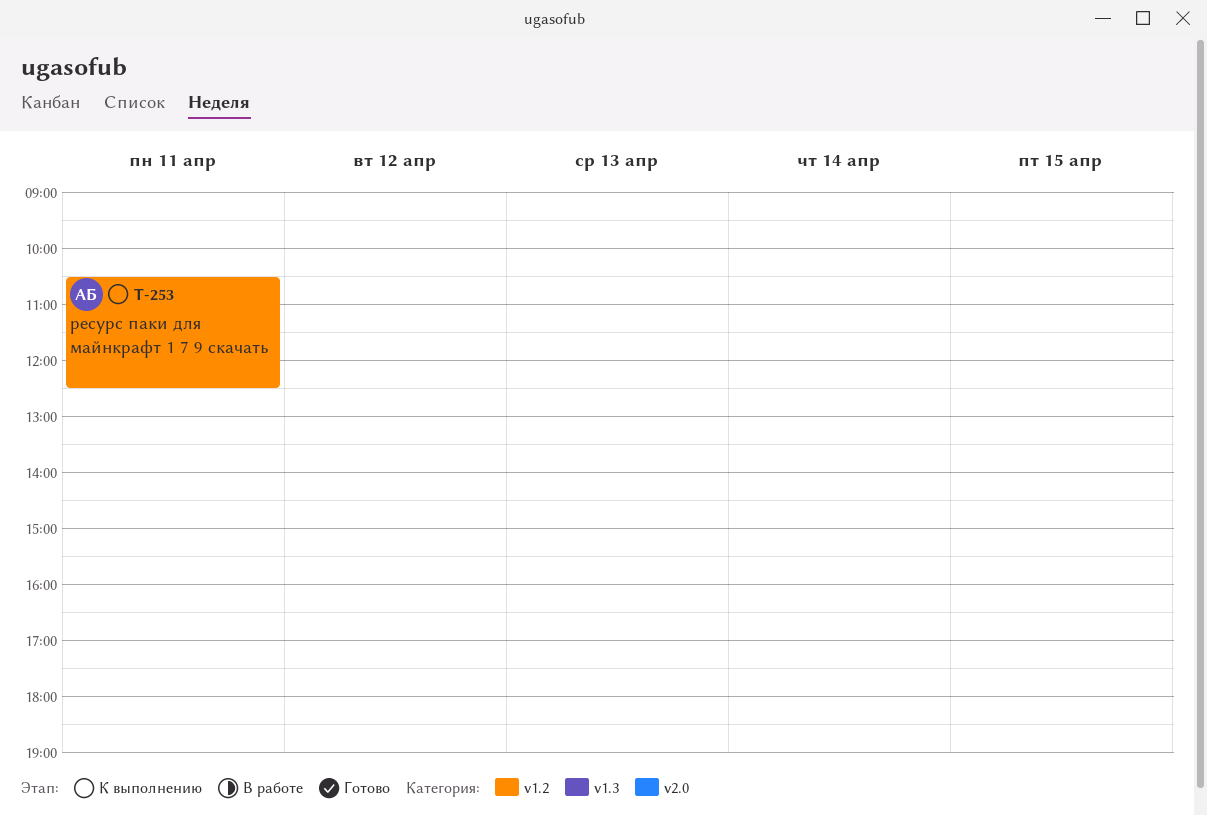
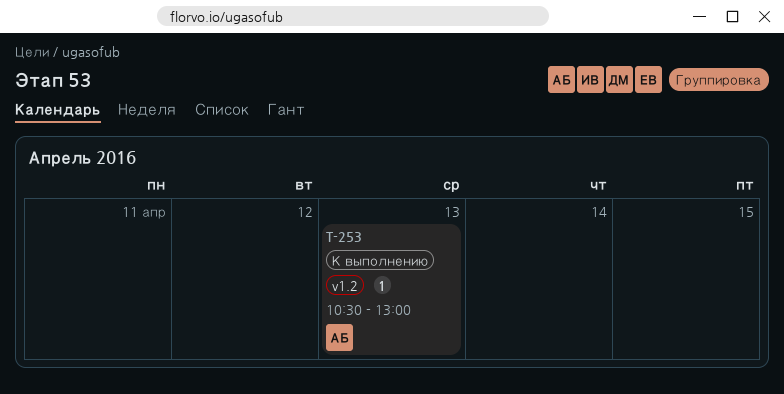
T-253, day: Apr 11 -> Apr 13
T-253, ends: 12:30 -> 13:00

